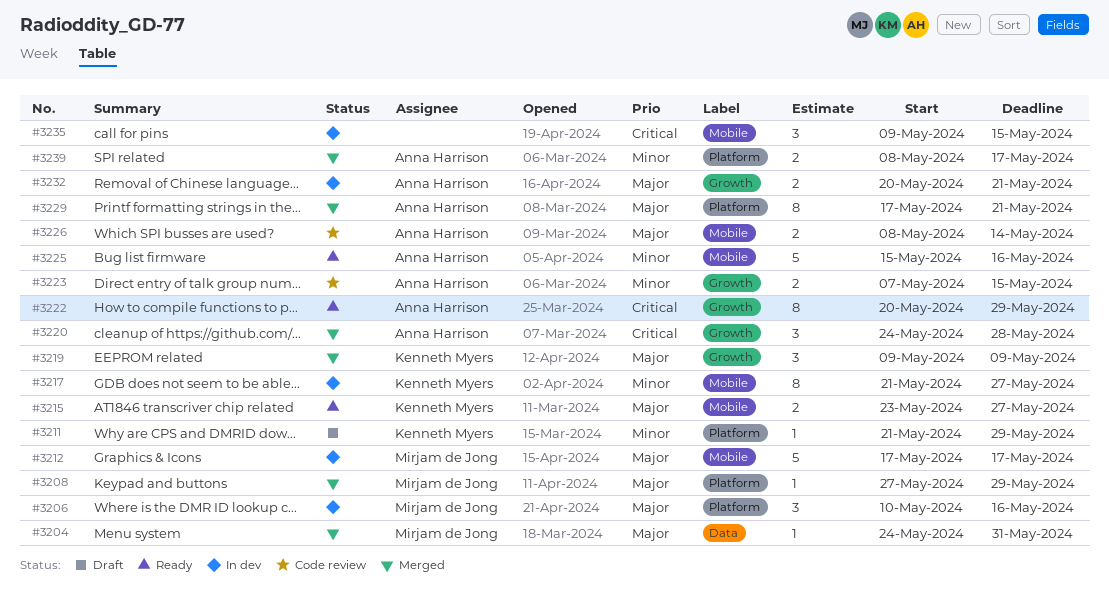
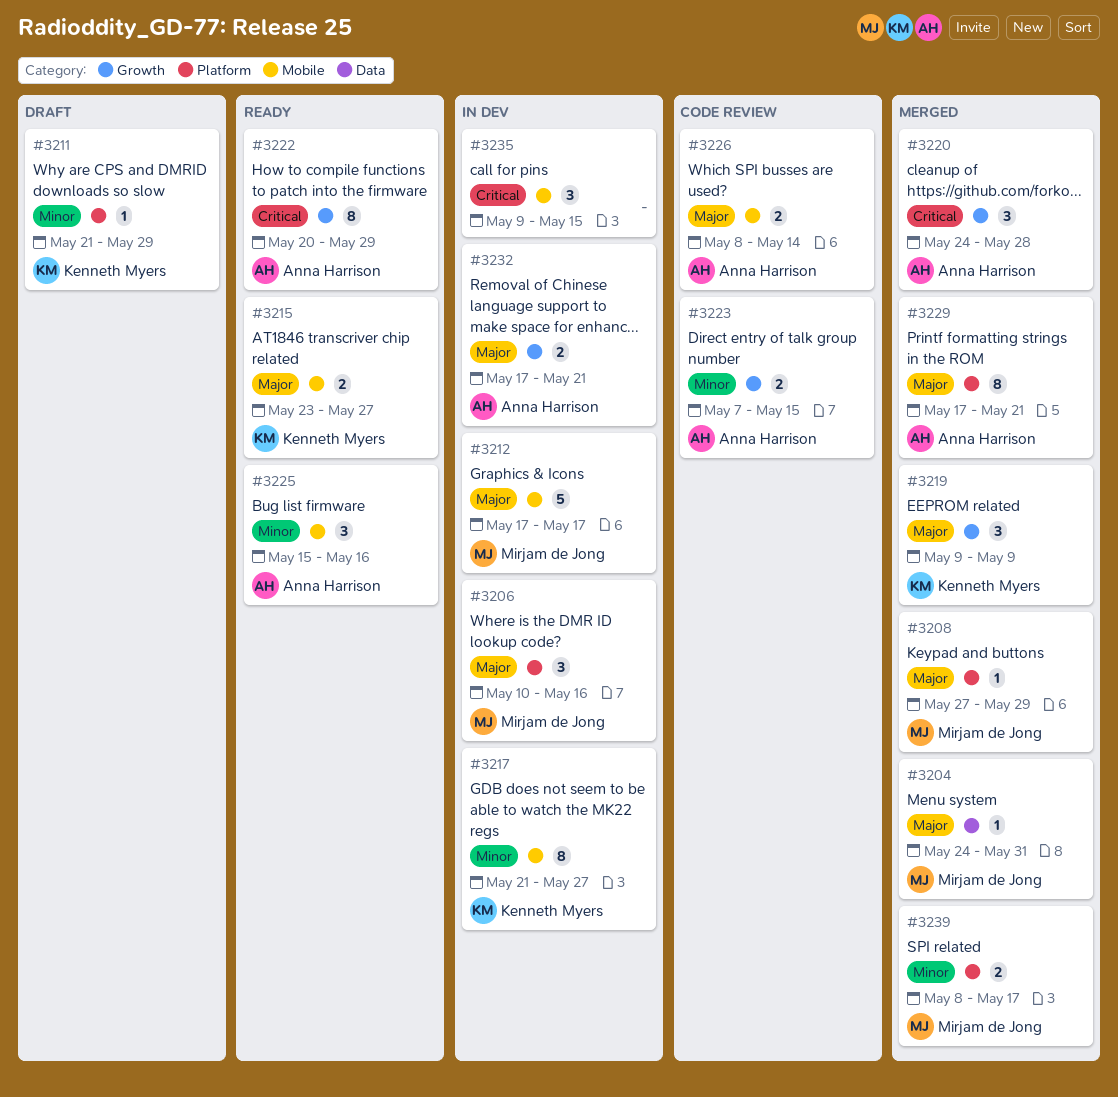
#3225, estimate: 5 -> 3
#3232, start: May 20 -> May 17
#3239, owner: Anna Harrison -> Mirjam de Jong

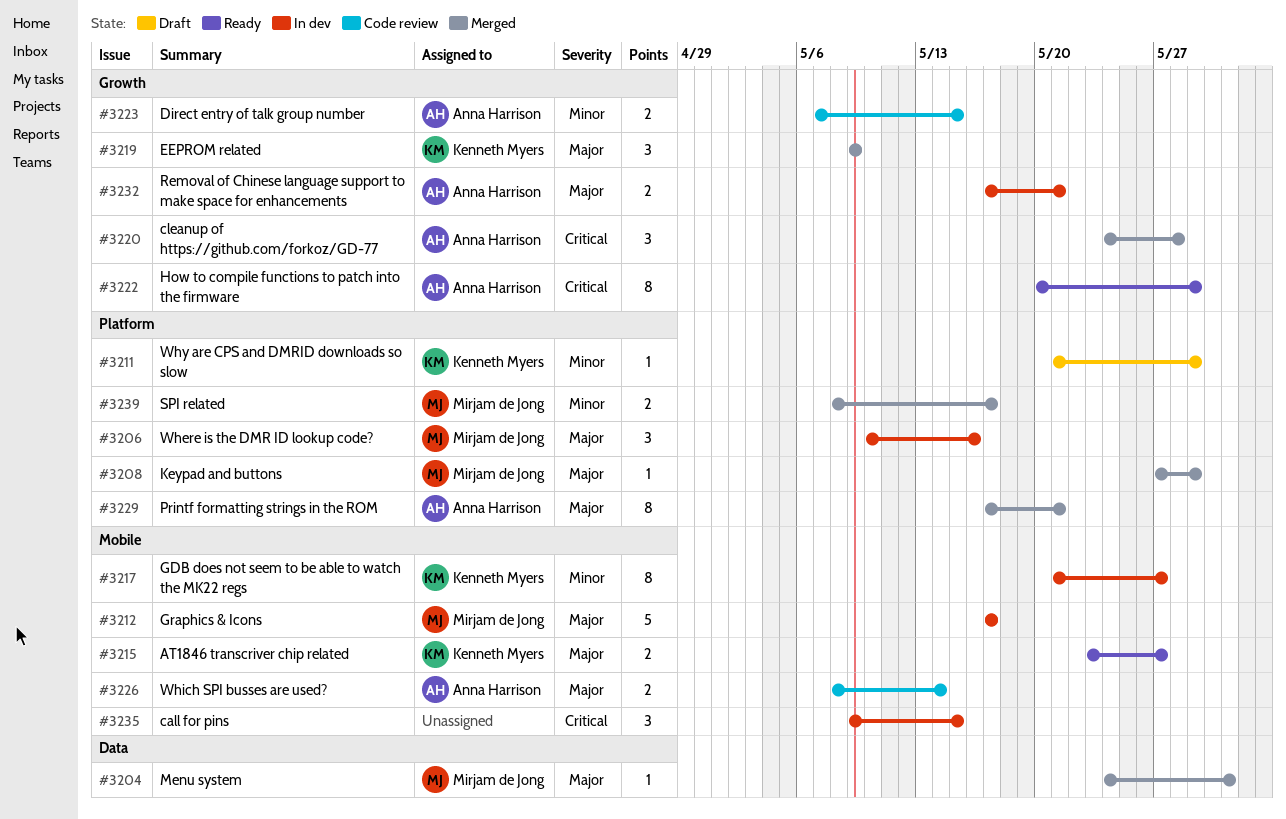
#3225: present -> none

